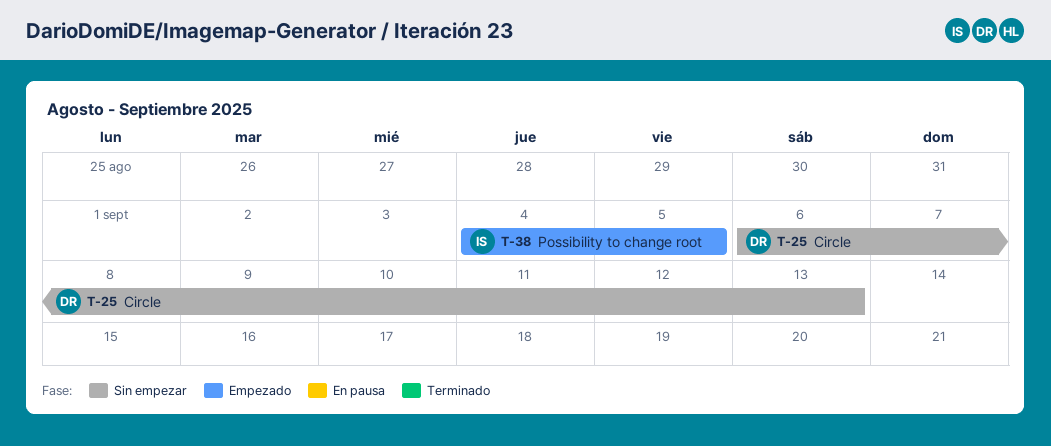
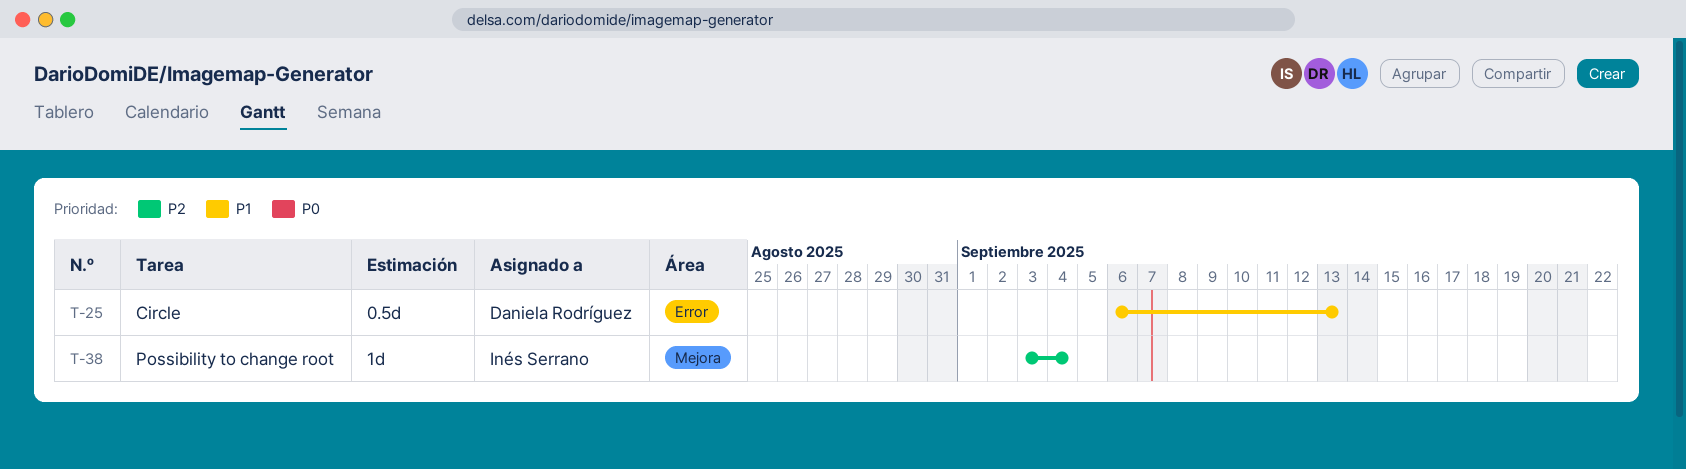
T-38, start: Sep 4 -> Sep 3
T-38, due: Sep 5 -> Sep 4

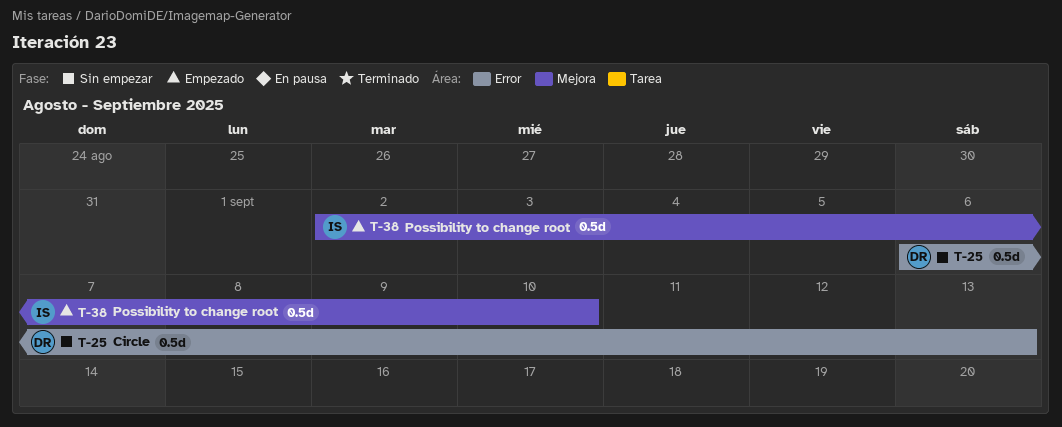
T-38, estimate: 1d -> 0.5d
T-38, start: Sep 3 -> Sep 2
T-38, due: Sep 4 -> Sep 10

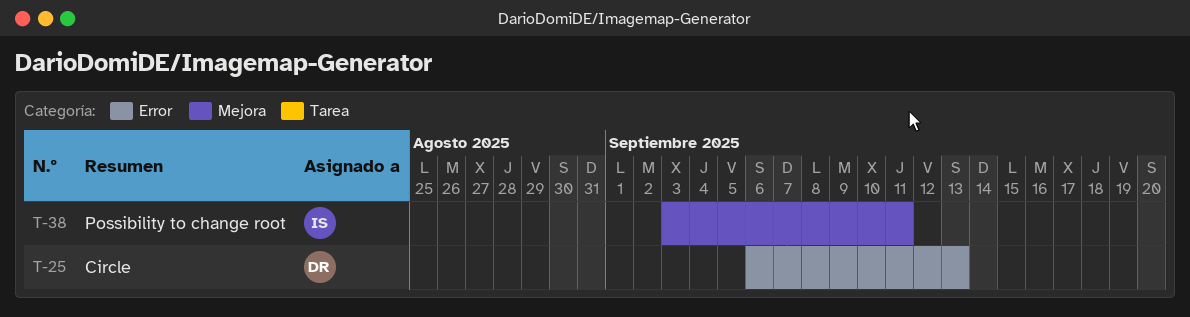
T-38, start: Sep 2 -> Sep 3
T-38, due: Sep 10 -> Sep 11

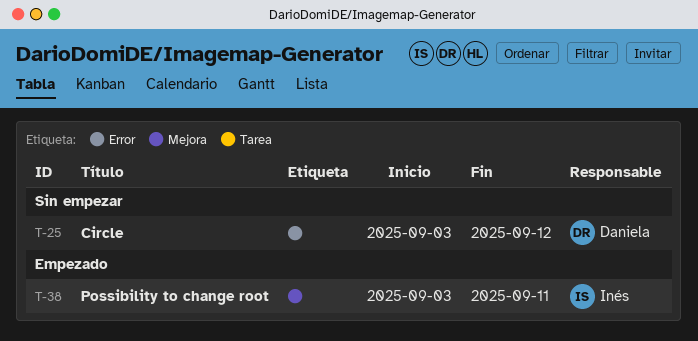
T-25, start: Sep 6 -> Sep 3
T-25, due: Sep 13 -> Sep 12

